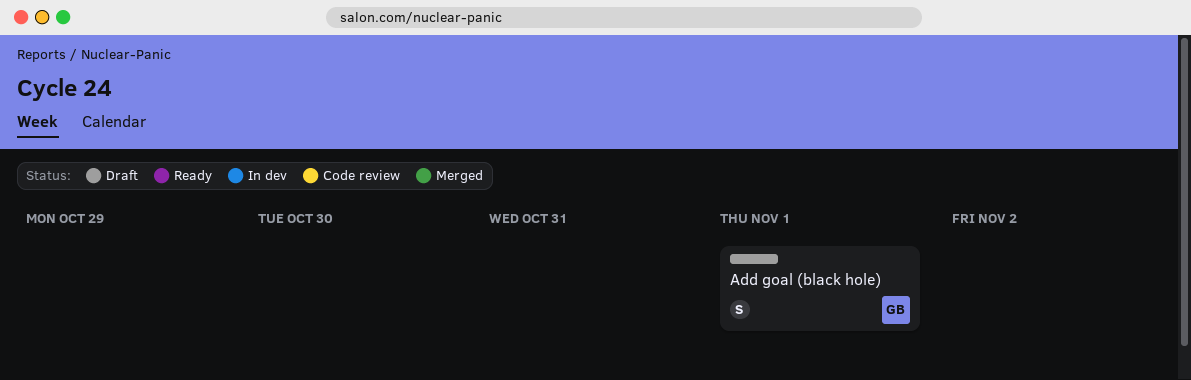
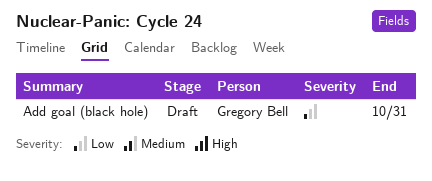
Add goal (black hole), due: Nov 1 -> Oct 31

